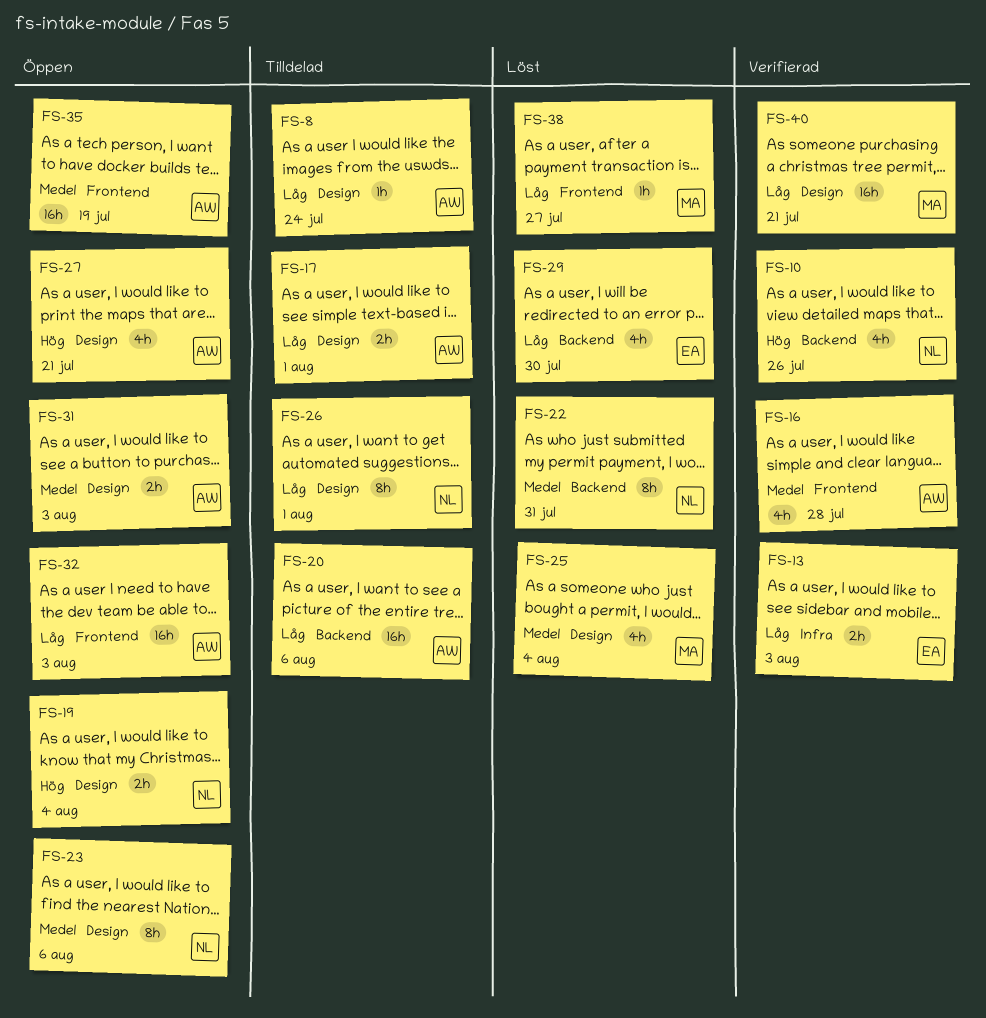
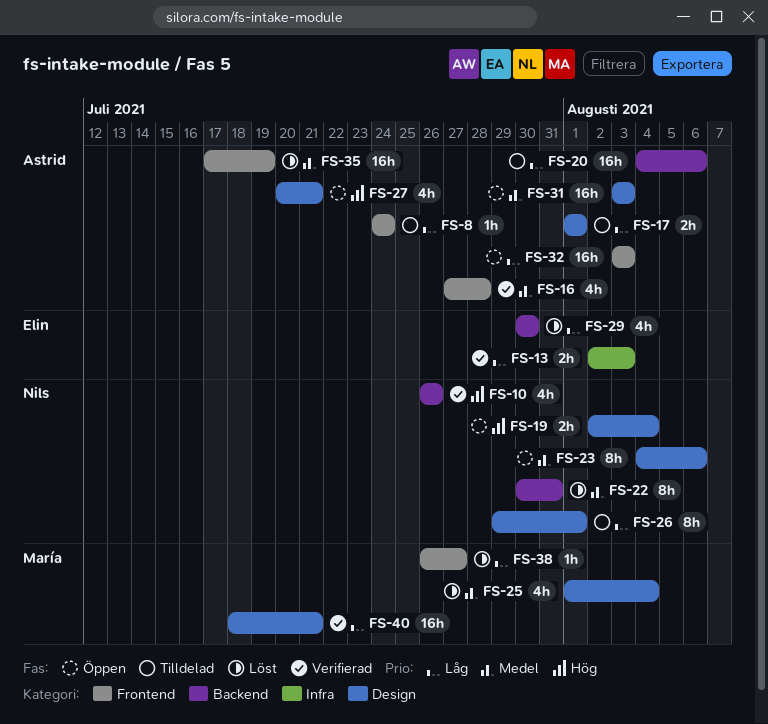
FS-8, label: Design -> Frontend
FS-31, estimate: 2h -> 16h
FS-35, status: Öppen -> Löst

